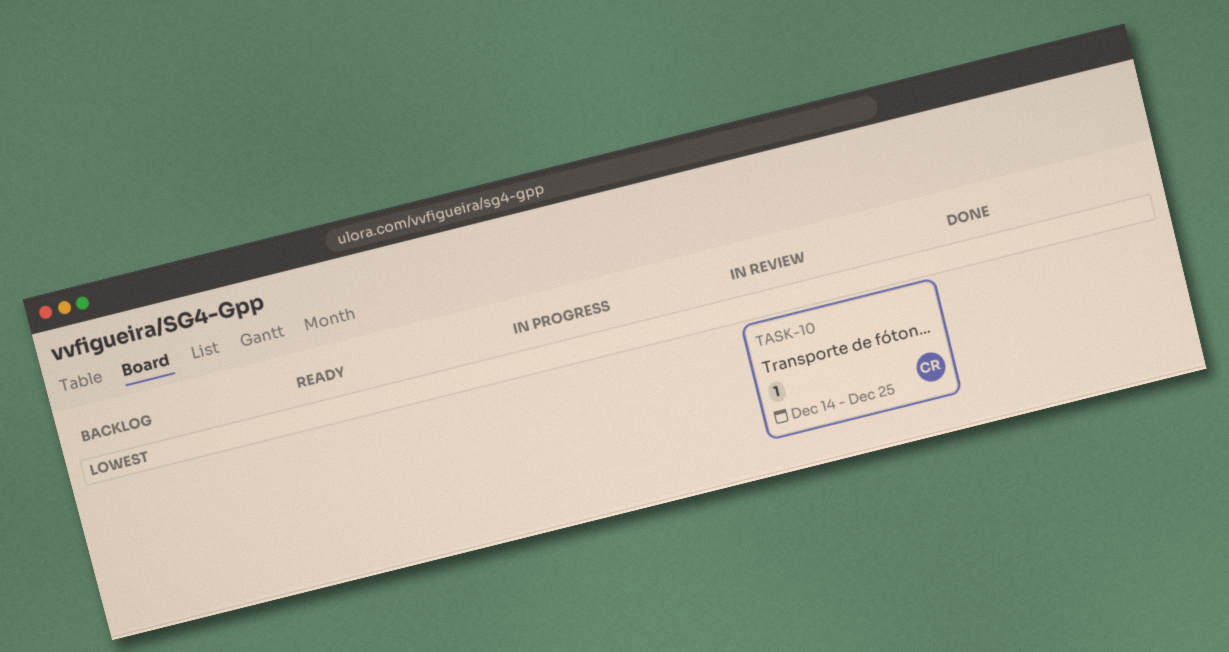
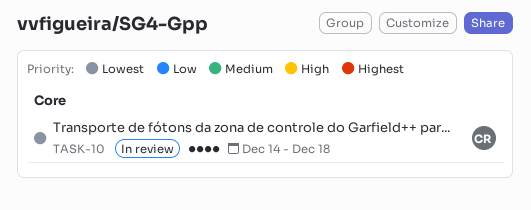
TASK-10, estimate: 1 -> 4
TASK-10, due: Dec 25 -> Dec 18

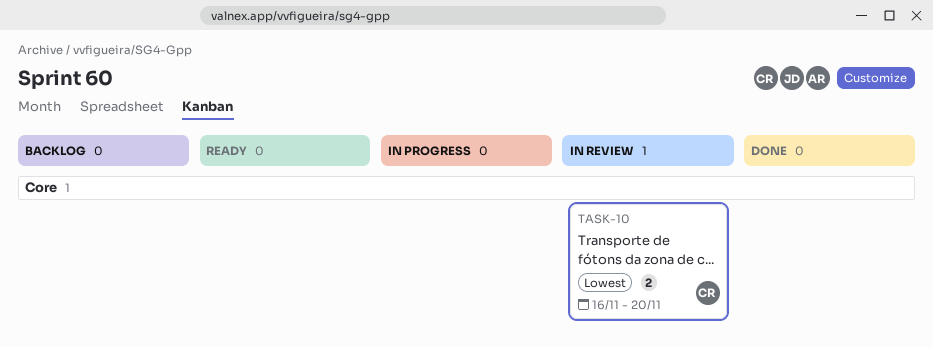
TASK-10, estimate: 4 -> 2
TASK-10, start: Dec 14 -> Nov 16
TASK-10, due: Dec 18 -> Nov 20

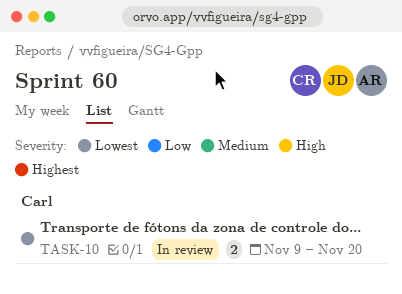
TASK-10, start: Nov 16 -> Nov 9

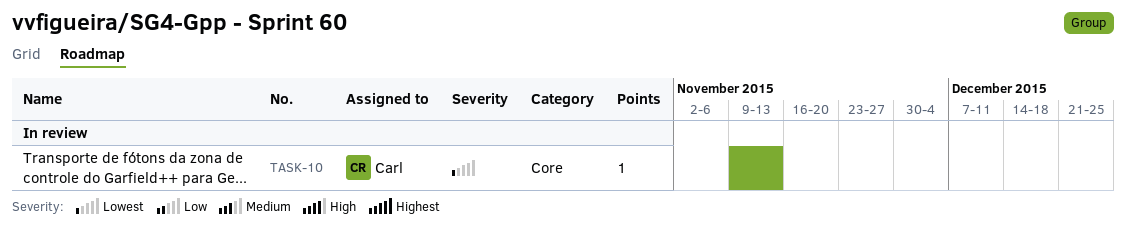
TASK-10, estimate: 2 -> 1
TASK-10, due: Nov 20 -> Nov 13

